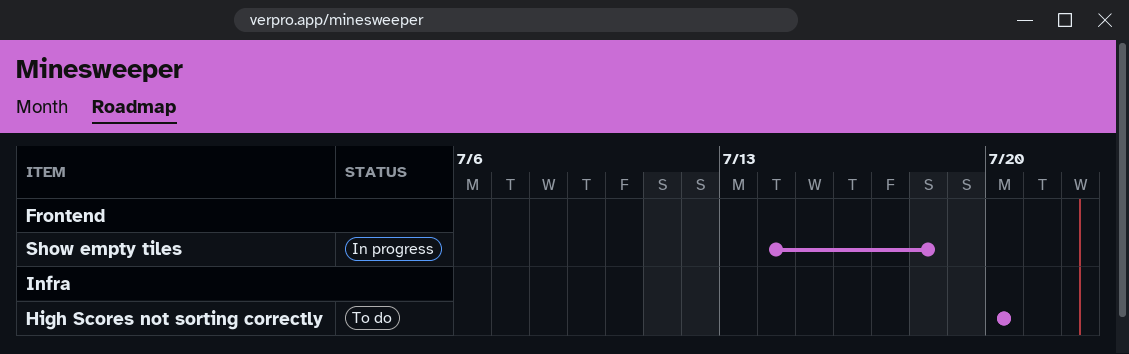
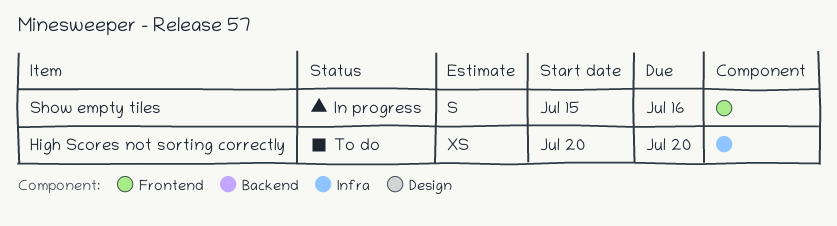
Show empty tiles, start: Jul 14 -> Jul 15
Show empty tiles, due: Jul 18 -> Jul 16

